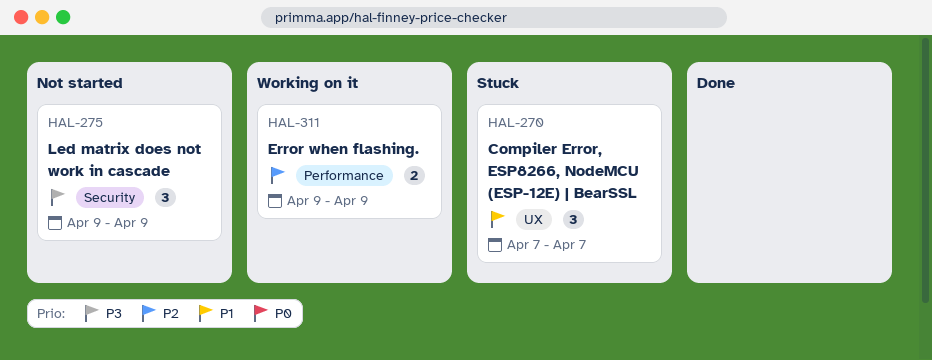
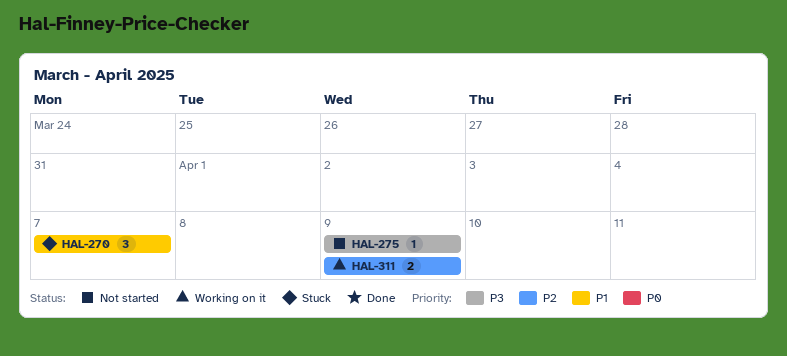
HAL-275, estimate: 3 -> 1

